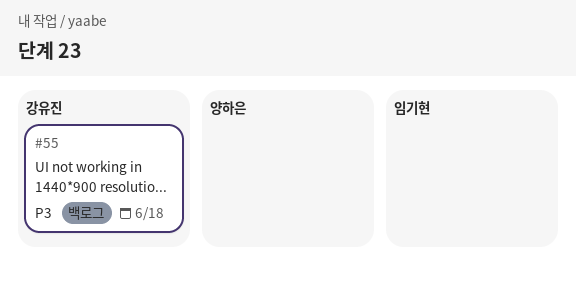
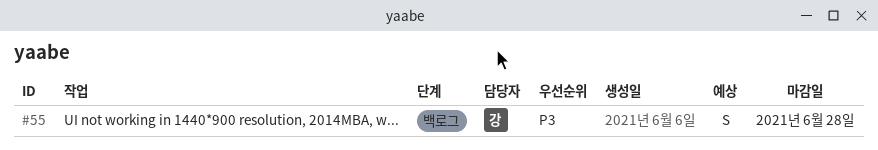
#55, due: Jun 18 -> Jun 28

